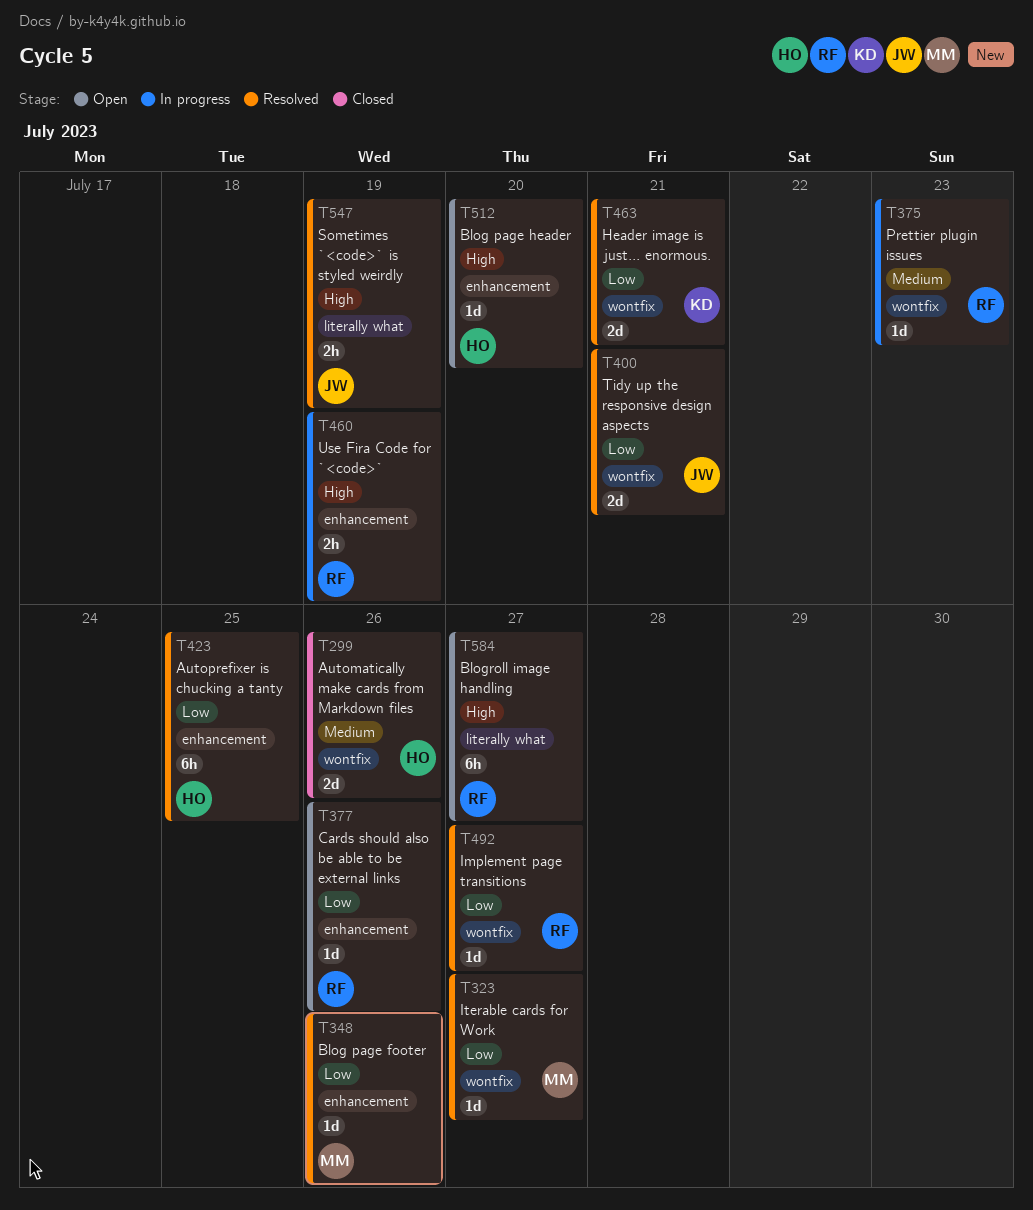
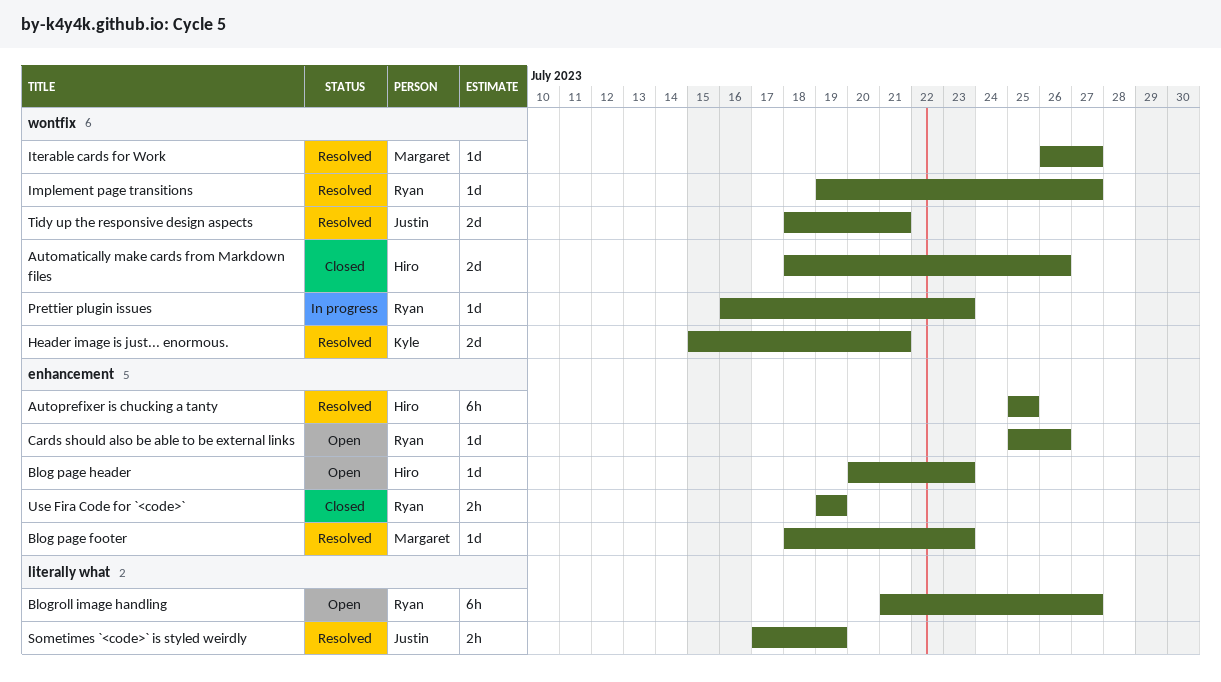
Blog page footer, due: Jul 26 -> Jul 23
Blog page header, due: Jul 20 -> Jul 23
Use Fira Code for `<code>`, status: In progress -> Closed

